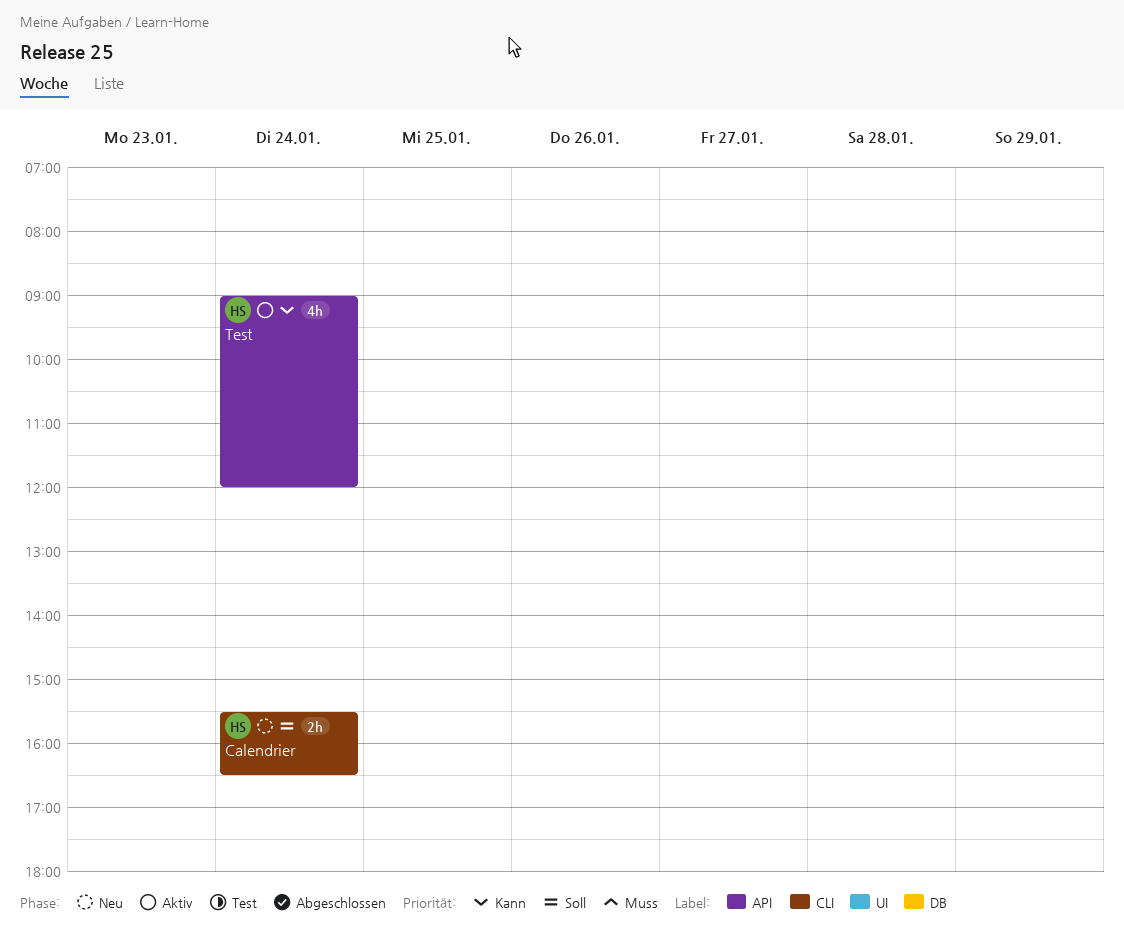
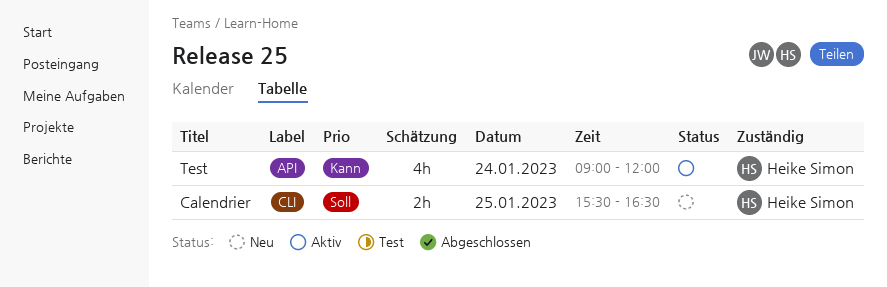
Calendrier, day: Jan 24 -> Jan 25

